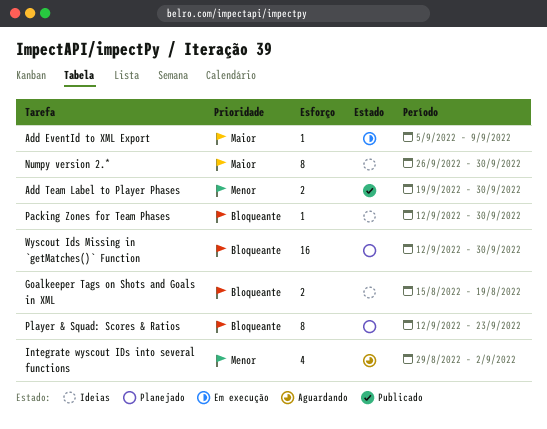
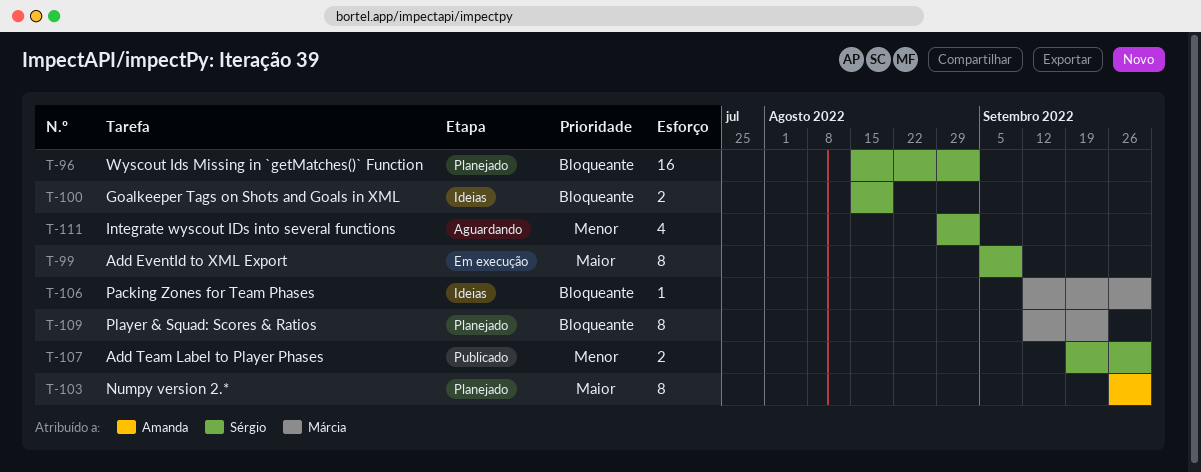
Add EventId to XML Export, estimate: 1 -> 8
Numpy version 2.*, status: Ideias -> Planejado
Wyscout Ids Missing in `getMatches()` Function, start: Sep 12 -> Aug 15
Wyscout Ids Missing in `getMatches()` Function, due: Sep 30 -> Sep 2

